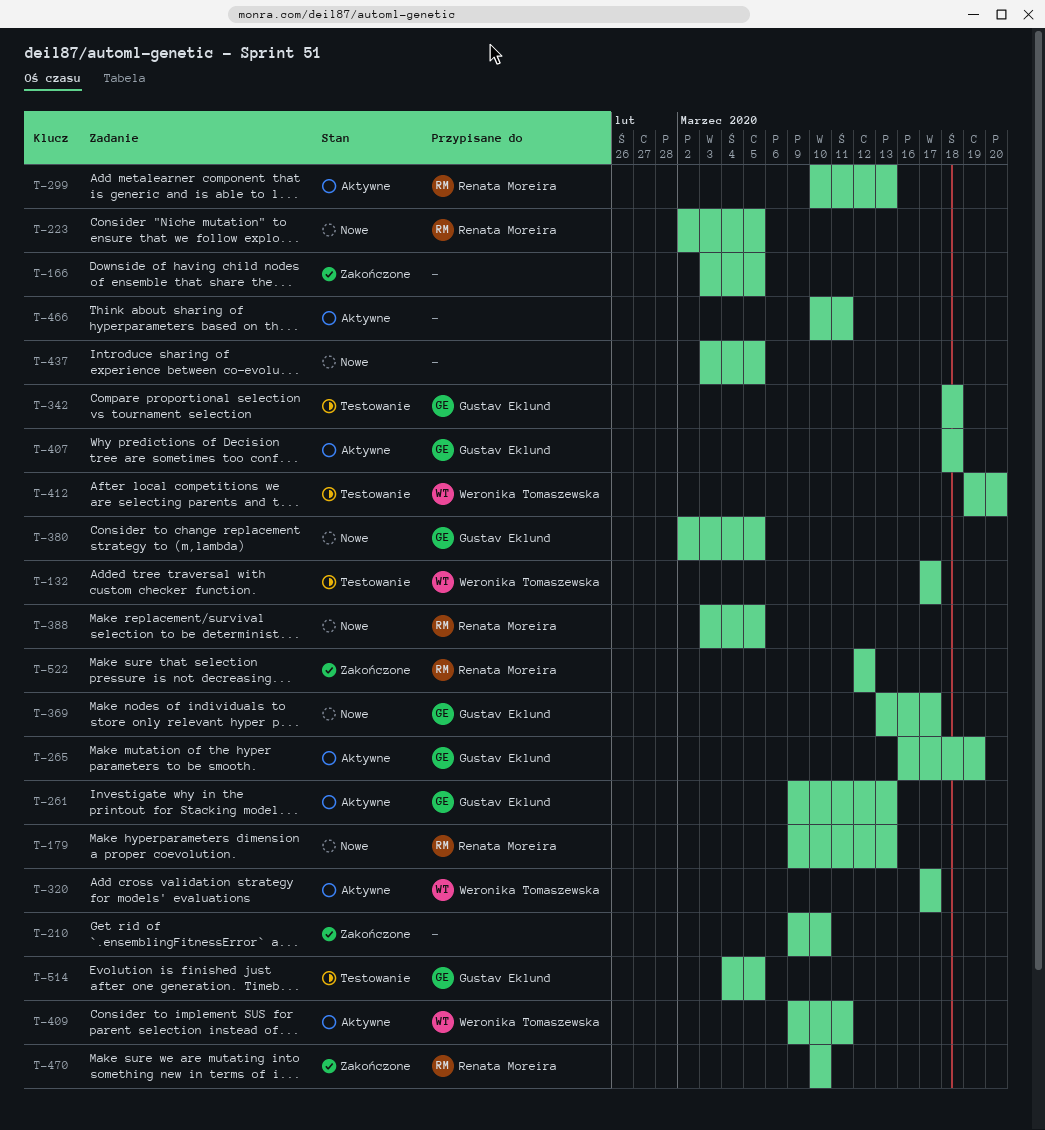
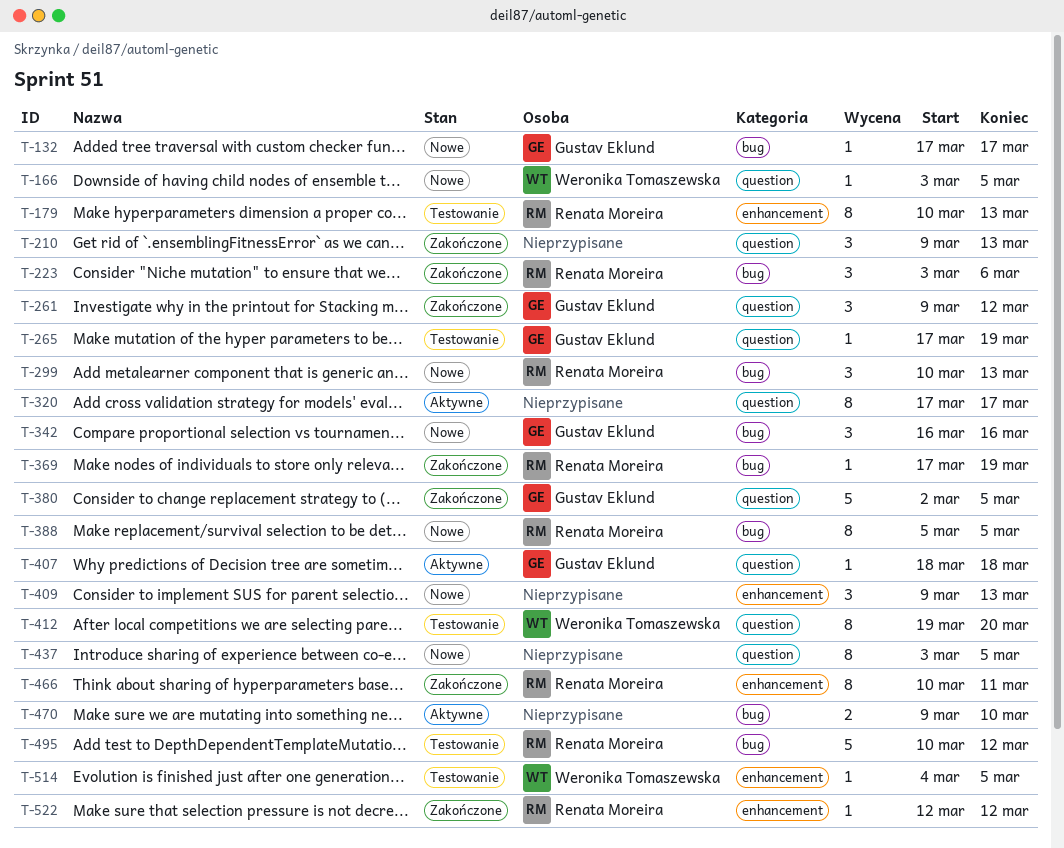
T-132, status: Testowanie -> Nowe
T-132, owner: Weronika Tomaszewska -> Gustav Eklund
T-166, status: Zakończone -> Nowe
T-166, owner: none -> Weronika Tomaszewska
T-179, status: Nowe -> Testowanie
T-179, start: Mar 9 -> Mar 10
T-210, due: Mar 10 -> Mar 13
T-223, status: Nowe -> Zakończone
T-223, start: Mar 2 -> Mar 3
T-223, due: Mar 5 -> Mar 6
T-261, status: Aktywne -> Zakończone
T-261, due: Mar 13 -> Mar 12
T-265, status: Aktywne -> Testowanie
T-265, start: Mar 16 -> Mar 17
T-299, status: Aktywne -> Nowe
T-320, owner: Weronika Tomaszewska -> none
T-342, status: Testowanie -> Nowe
T-342, start: Mar 18 -> Mar 16
T-342, due: Mar 18 -> Mar 16
T-369, status: Nowe -> Zakończone
T-369, owner: Gustav Eklund -> Renata Moreira
T-369, start: Mar 13 -> Mar 17
T-369, due: Mar 17 -> Mar 19
T-380, status: Nowe -> Zakończone
T-388, start: Mar 3 -> Mar 5
T-409, status: Aktywne -> Nowe
T-409, owner: Weronika Tomaszewska -> none
T-409, due: Mar 11 -> Mar 13
T-466, status: Aktywne -> Zakończone
T-466, owner: none -> Renata Moreira
T-470, status: Zakończone -> Aktywne
T-470, owner: Renata Moreira -> none
T-470, start: Mar 10 -> Mar 9
T-495: none -> present
T-514, owner: Gustav Eklund -> Weronika Tomaszewska

